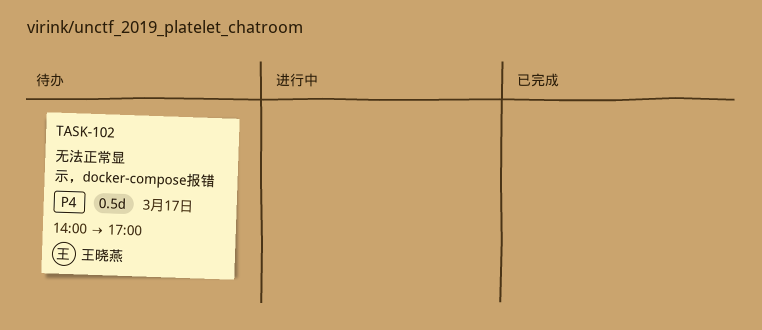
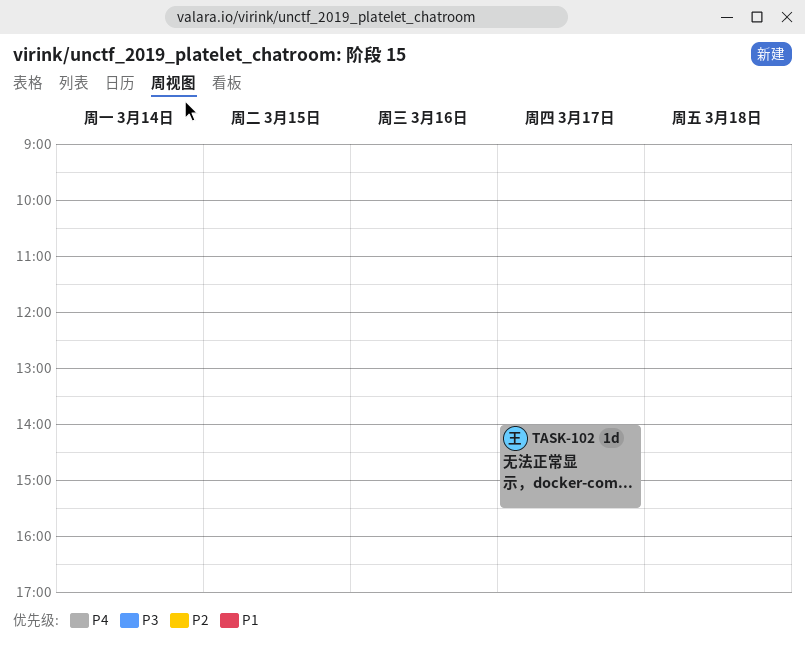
TASK-102, estimate: 0.5d -> 1d
TASK-102, ends: 17:00 -> 15:30

